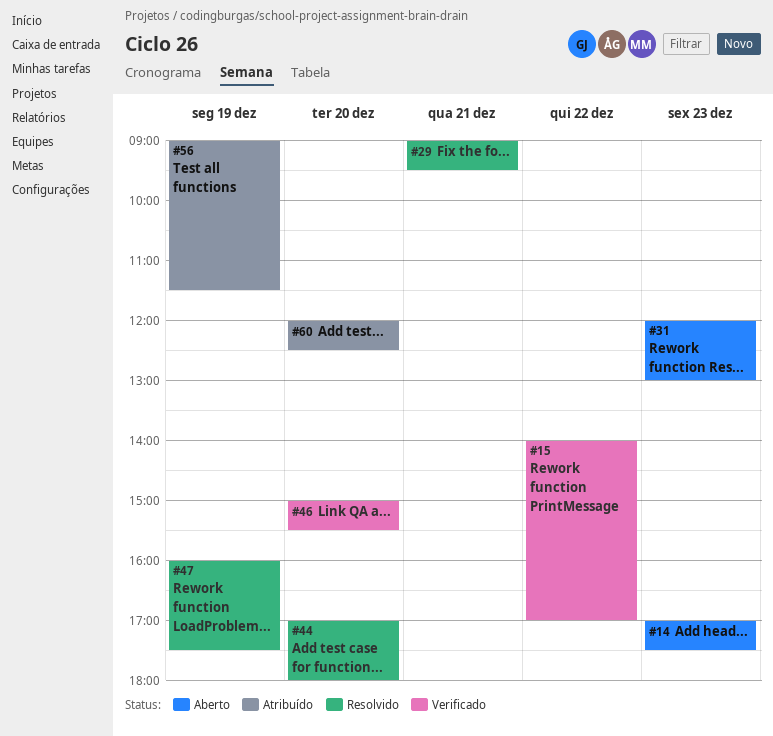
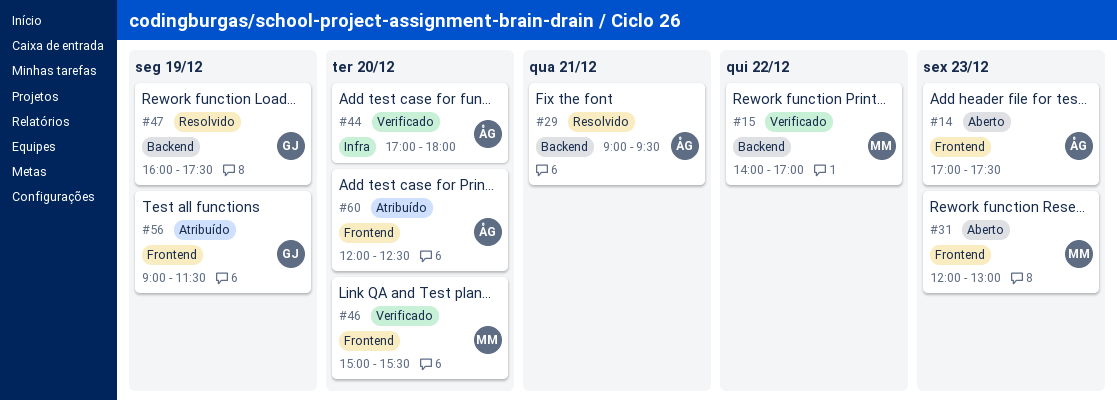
#44, status: Resolvido -> Verificado

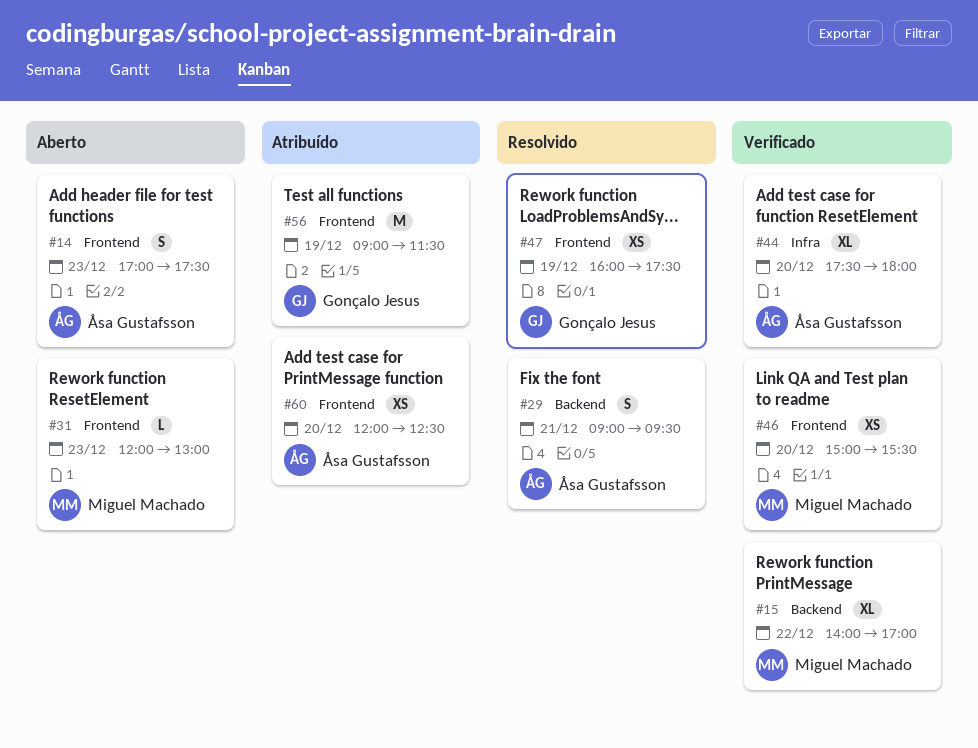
#44, begins: 17:00 -> 17:30
#47, label: Backend -> Frontend

